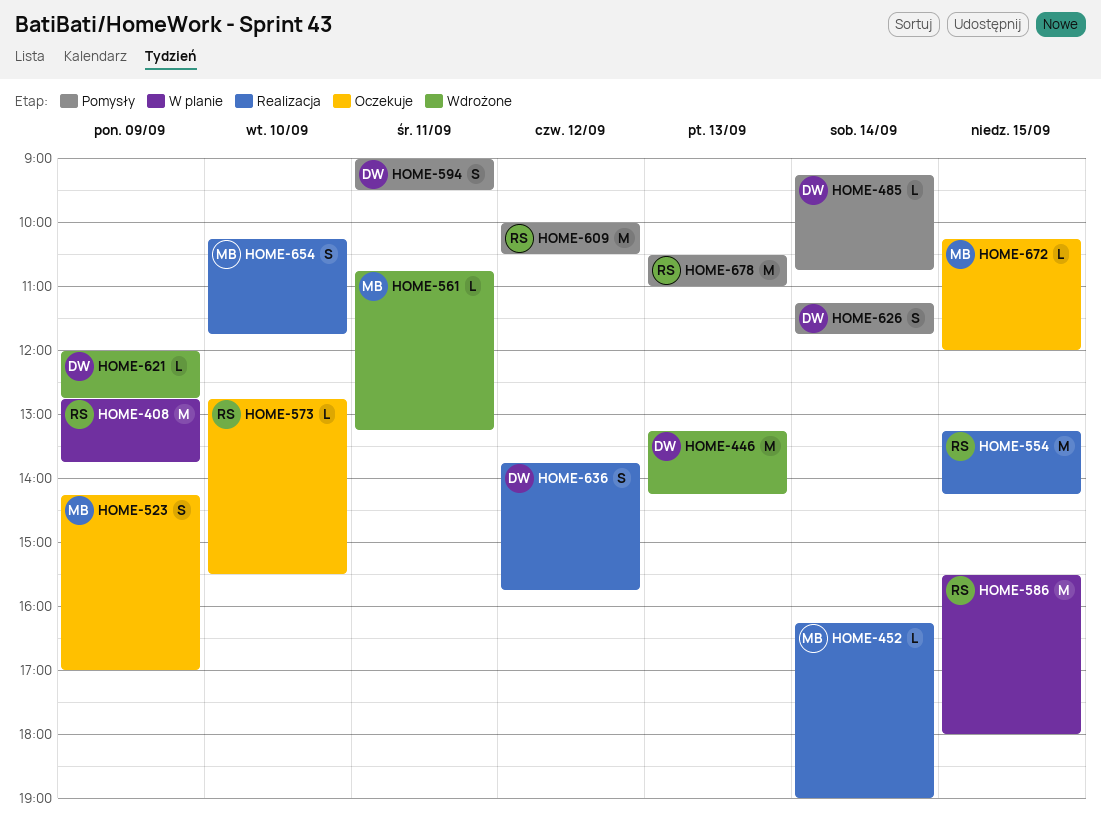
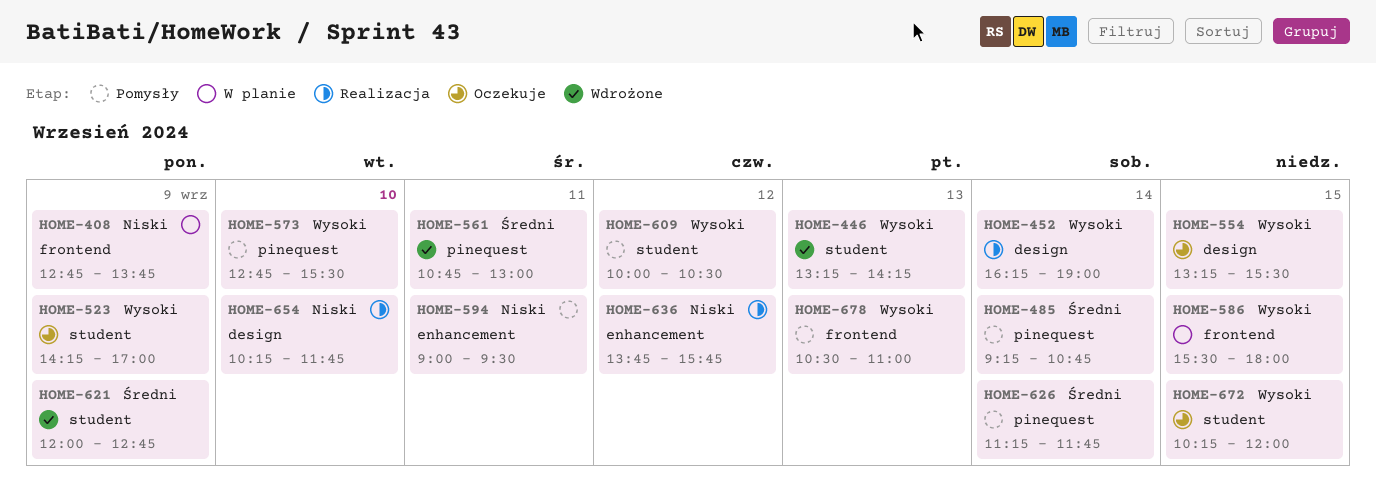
HOME-554, status: Realizacja -> Oczekuje
HOME-554, ends: 14:15 -> 15:30
HOME-561, ends: 13:15 -> 13:00
HOME-573, status: Oczekuje -> Pomysły

